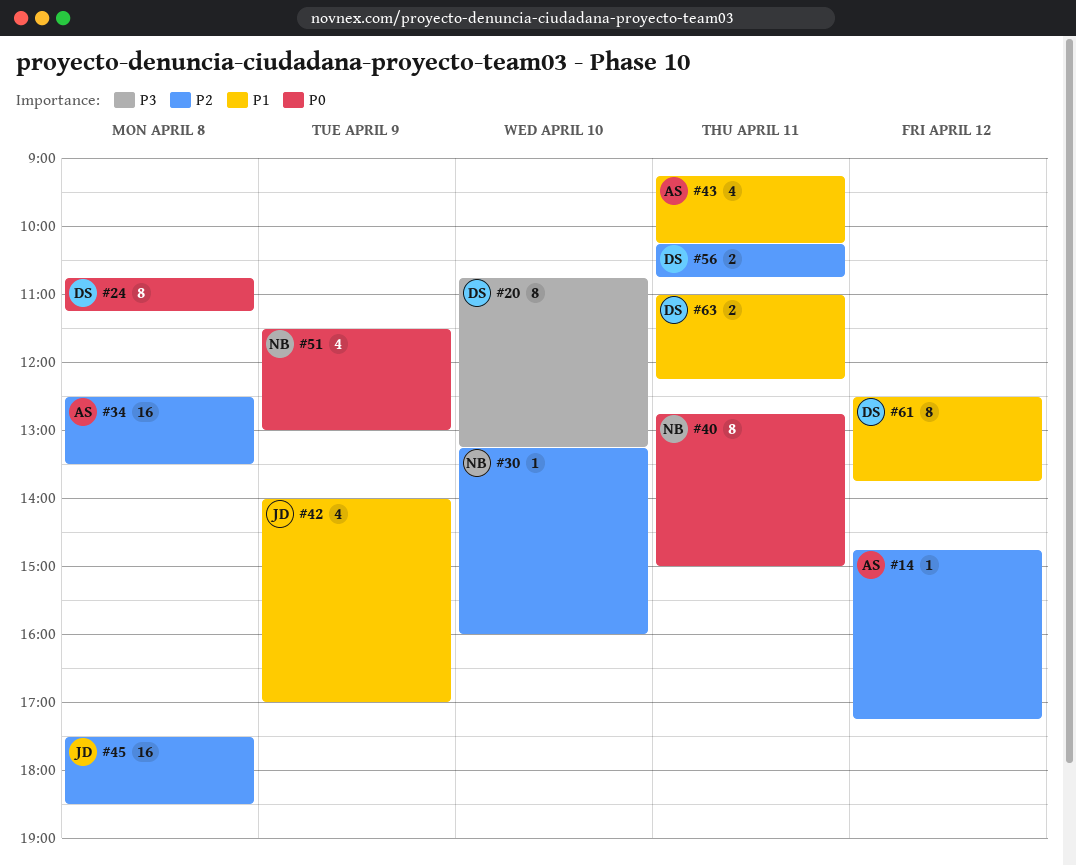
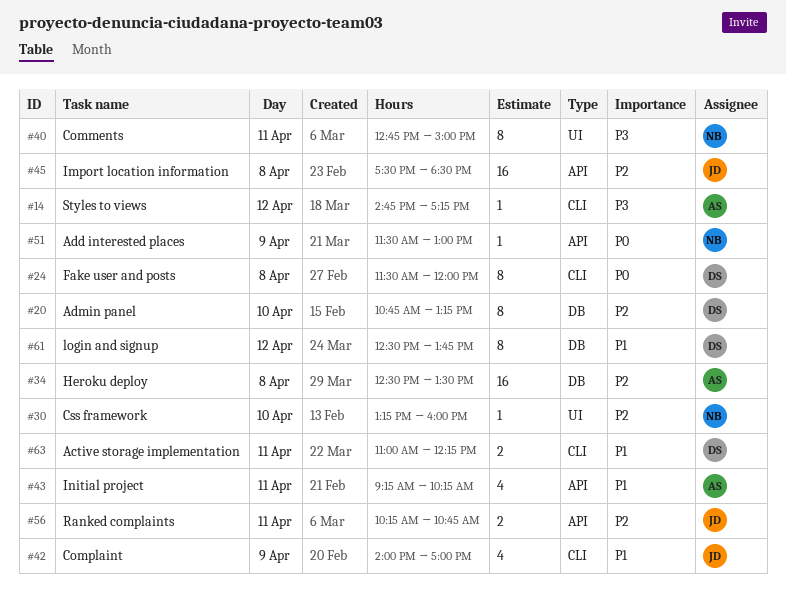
#14, priority: P2 -> P3
#20, priority: P3 -> P2
#24, begins: 10:45 -> 11:30
#24, ends: 11:15 -> 12:00
#40, priority: P0 -> P3
#51, estimate: 4 -> 1
#56, owner: DS -> JD

